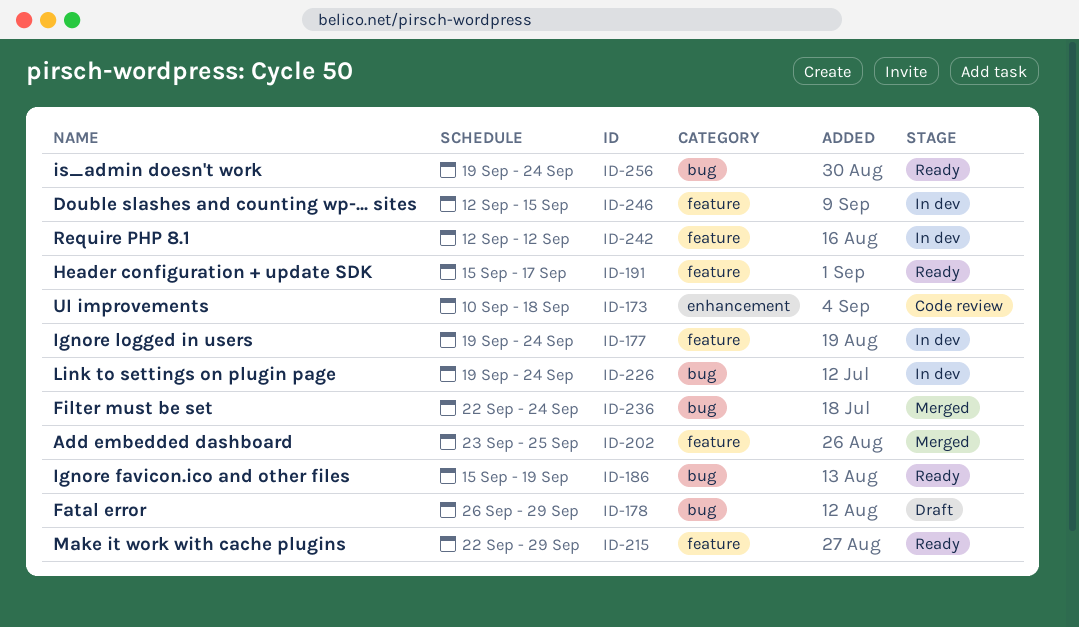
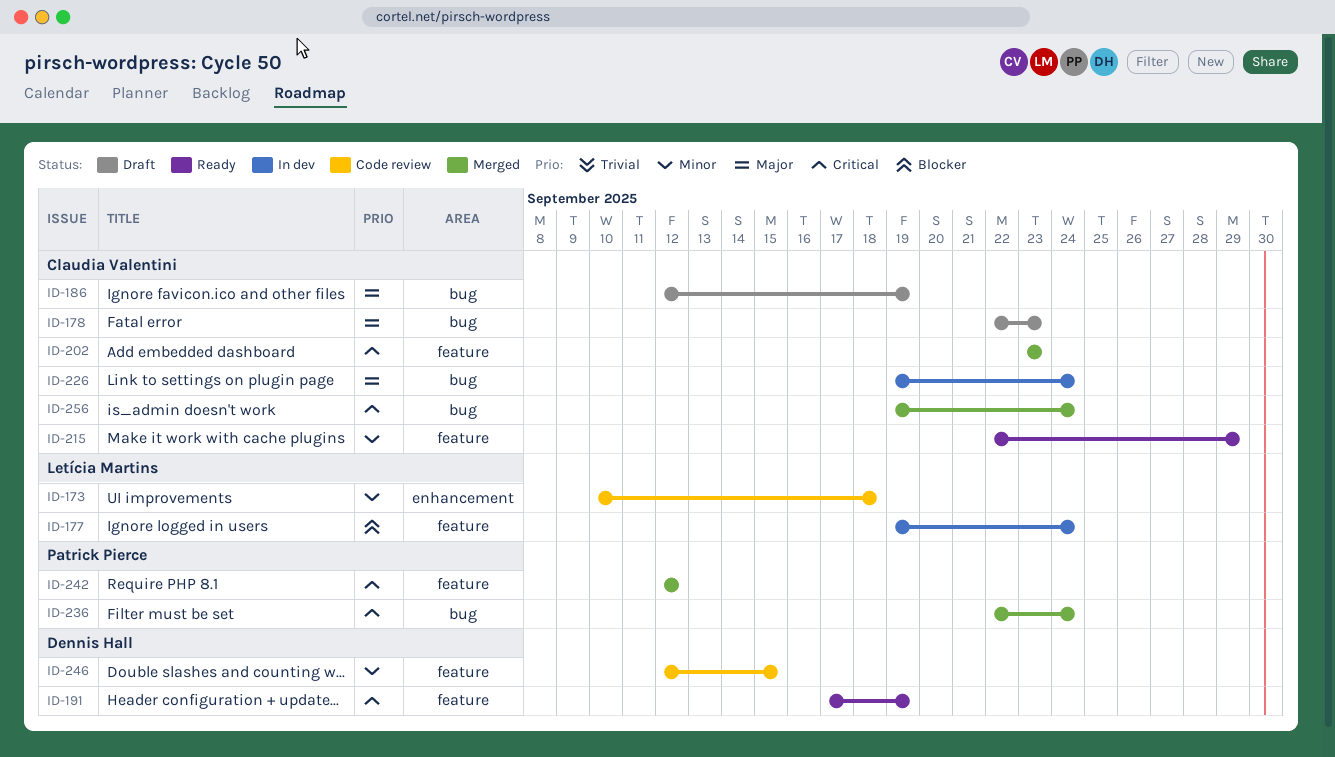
ID-178, start: Sep 26 -> Sep 22
ID-178, due: Sep 29 -> Sep 23
ID-186, status: Ready -> Draft
ID-186, start: Sep 15 -> Sep 12
ID-191, start: Sep 15 -> Sep 17
ID-191, due: Sep 17 -> Sep 19
ID-202, due: Sep 25 -> Sep 23
ID-242, status: In dev -> Merged
ID-246, status: In dev -> Code review
ID-256, status: Ready -> Merged

